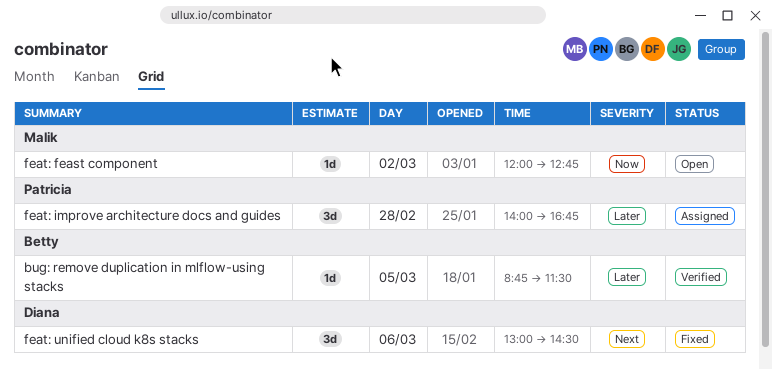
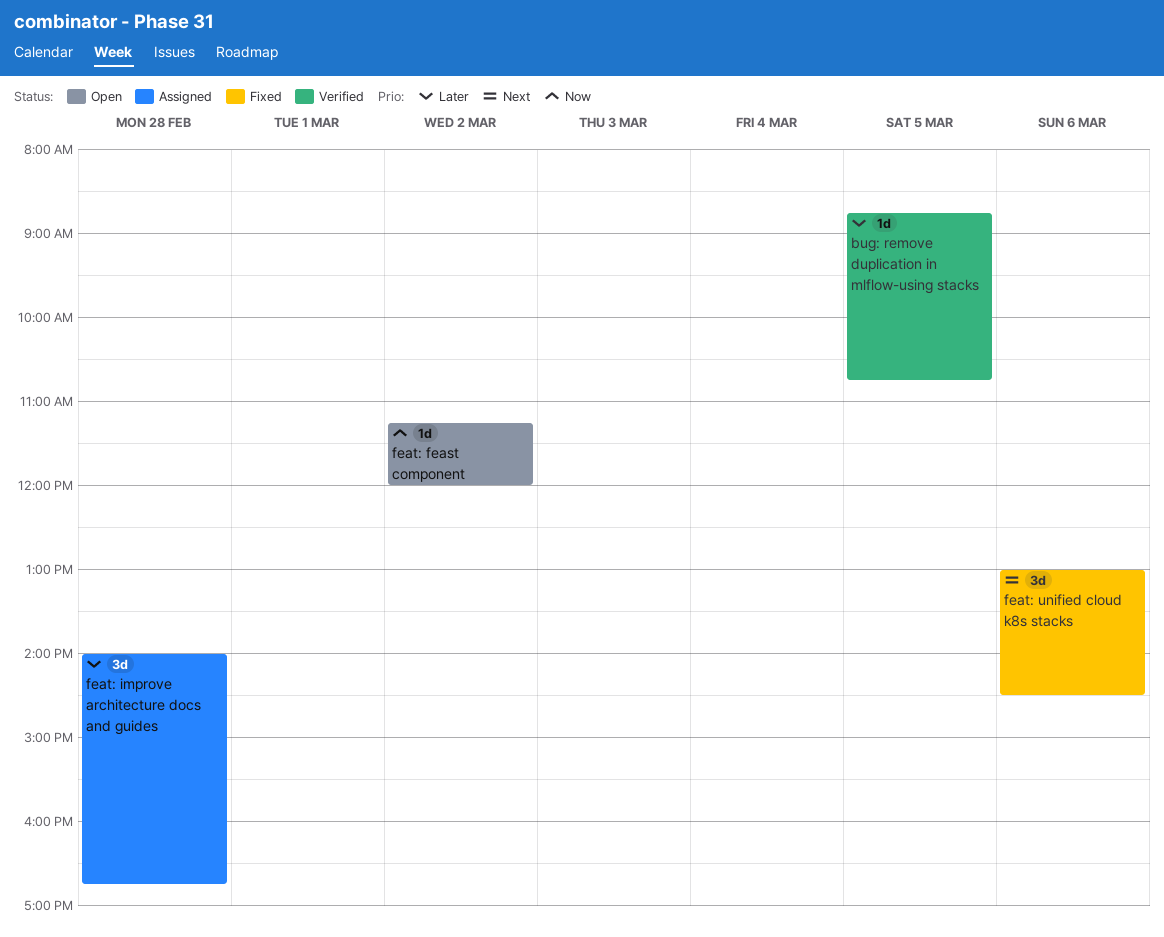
bug: remove duplication in mlflow-using stacks, ends: 11:30 -> 10:45
feat: feast component, begins: 12:00 -> 11:15
feat: feast component, ends: 12:45 -> 12:00

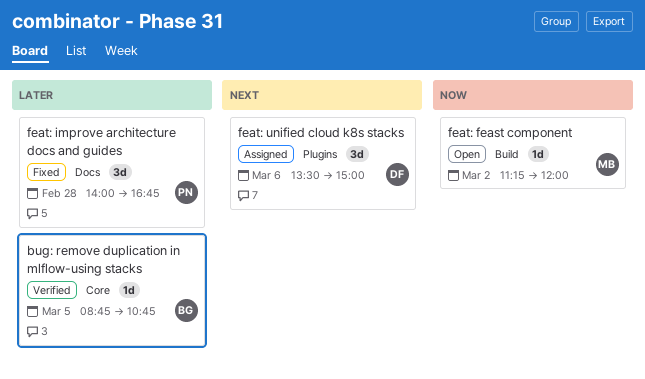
feat: improve architecture docs and guides, status: Assigned -> Fixed
feat: unified cloud k8s stacks, status: Fixed -> Assigned
feat: unified cloud k8s stacks, begins: 13:00 -> 13:30
feat: unified cloud k8s stacks, ends: 14:30 -> 15:00

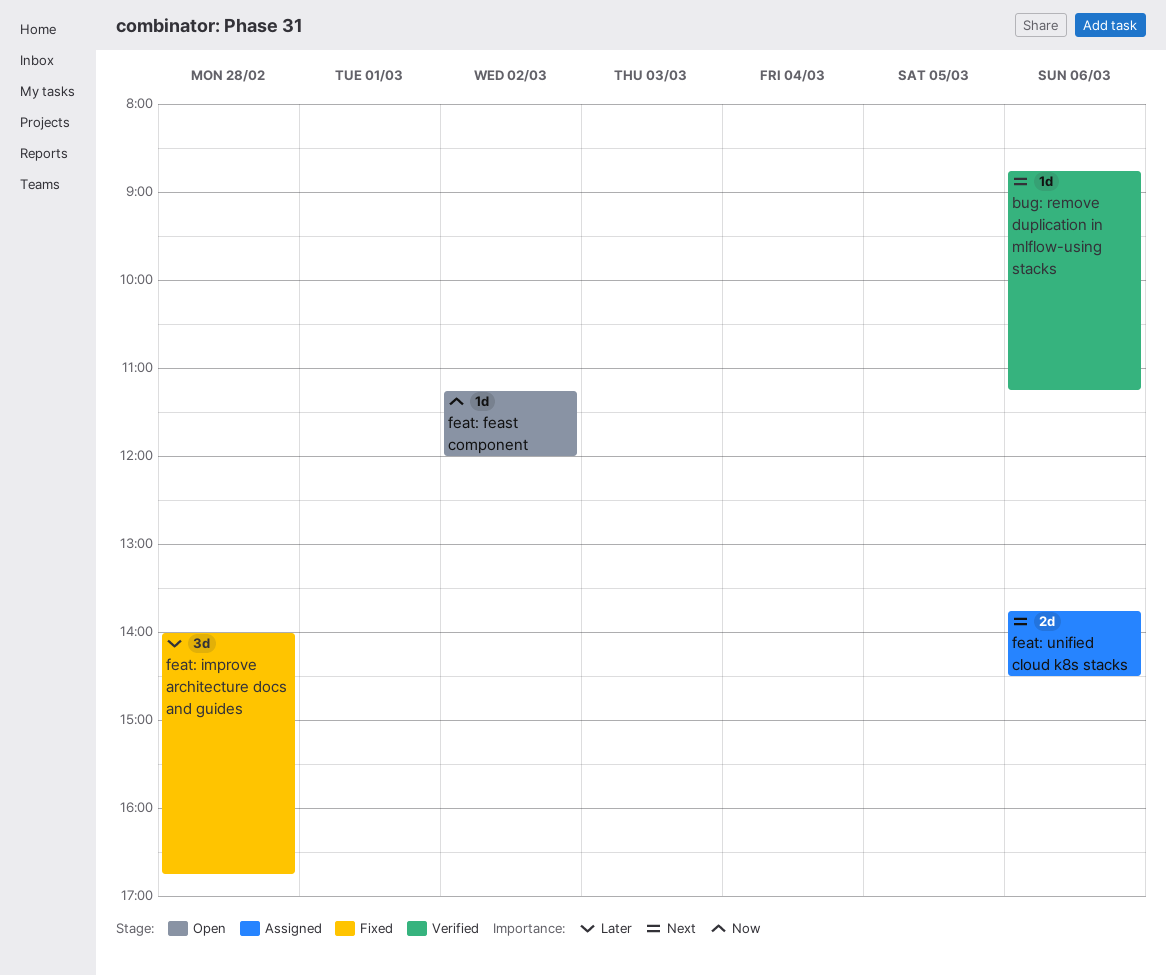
bug: remove duplication in mlflow-using stacks, priority: Later -> Next
bug: remove duplication in mlflow-using stacks, day: Mar 5 -> Mar 6
bug: remove duplication in mlflow-using stacks, ends: 10:45 -> 11:15
feat: unified cloud k8s stacks, estimate: 3d -> 2d
feat: unified cloud k8s stacks, begins: 13:30 -> 13:45
feat: unified cloud k8s stacks, ends: 15:00 -> 14:30

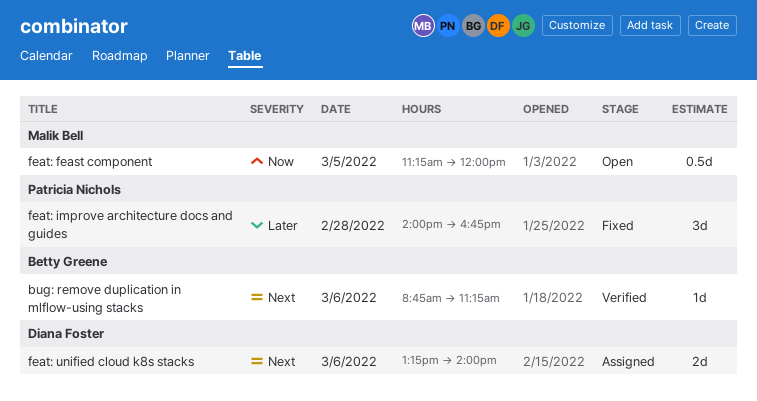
feat: feast component, estimate: 1d -> 0.5d
feat: feast component, day: Mar 2 -> Mar 5
feat: unified cloud k8s stacks, begins: 13:45 -> 13:15
feat: unified cloud k8s stacks, ends: 14:30 -> 14:00

